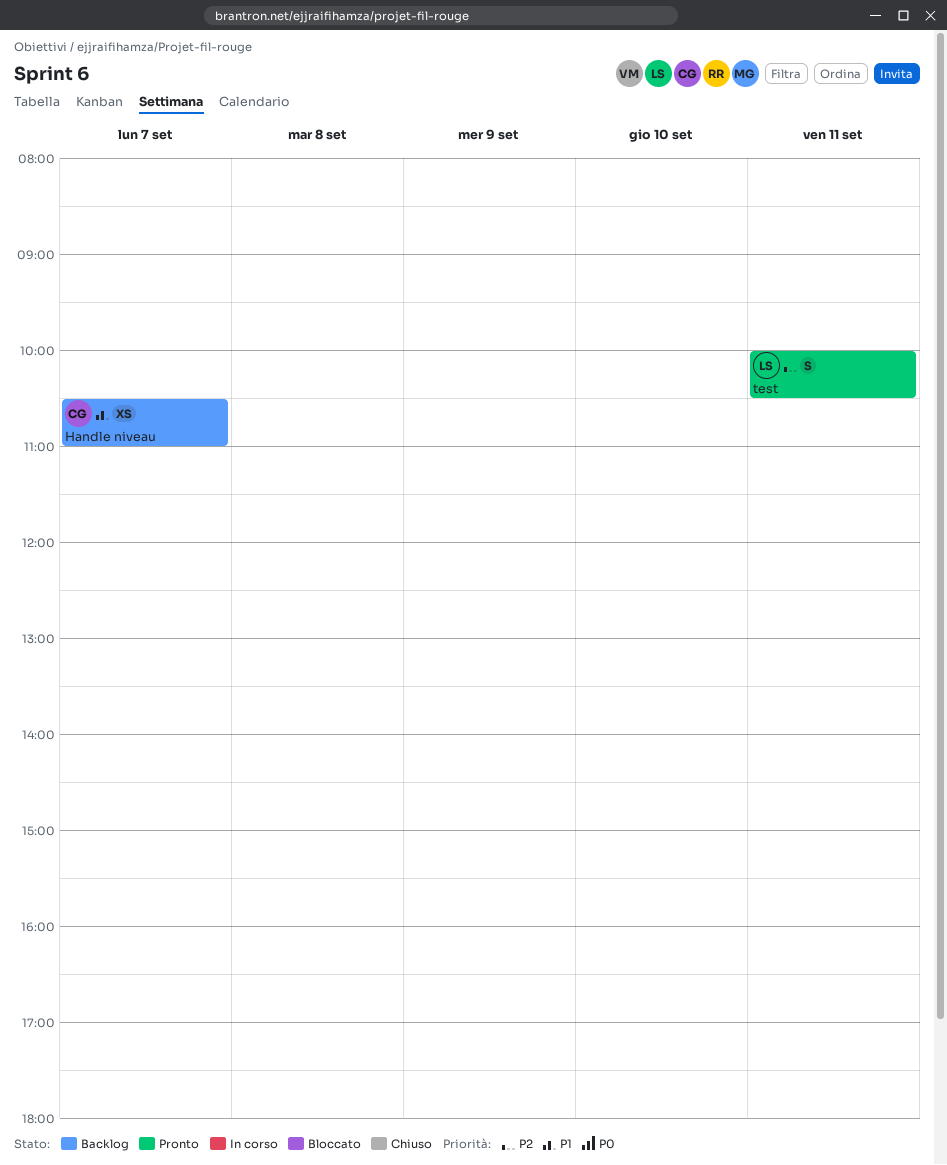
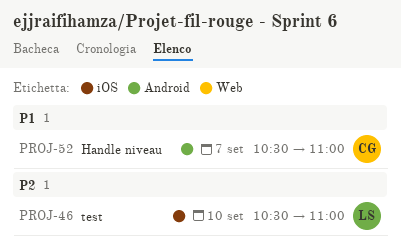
test, day: Sep 11 -> Sep 10
test, begins: 10:00 -> 10:30
test, ends: 10:30 -> 11:00

